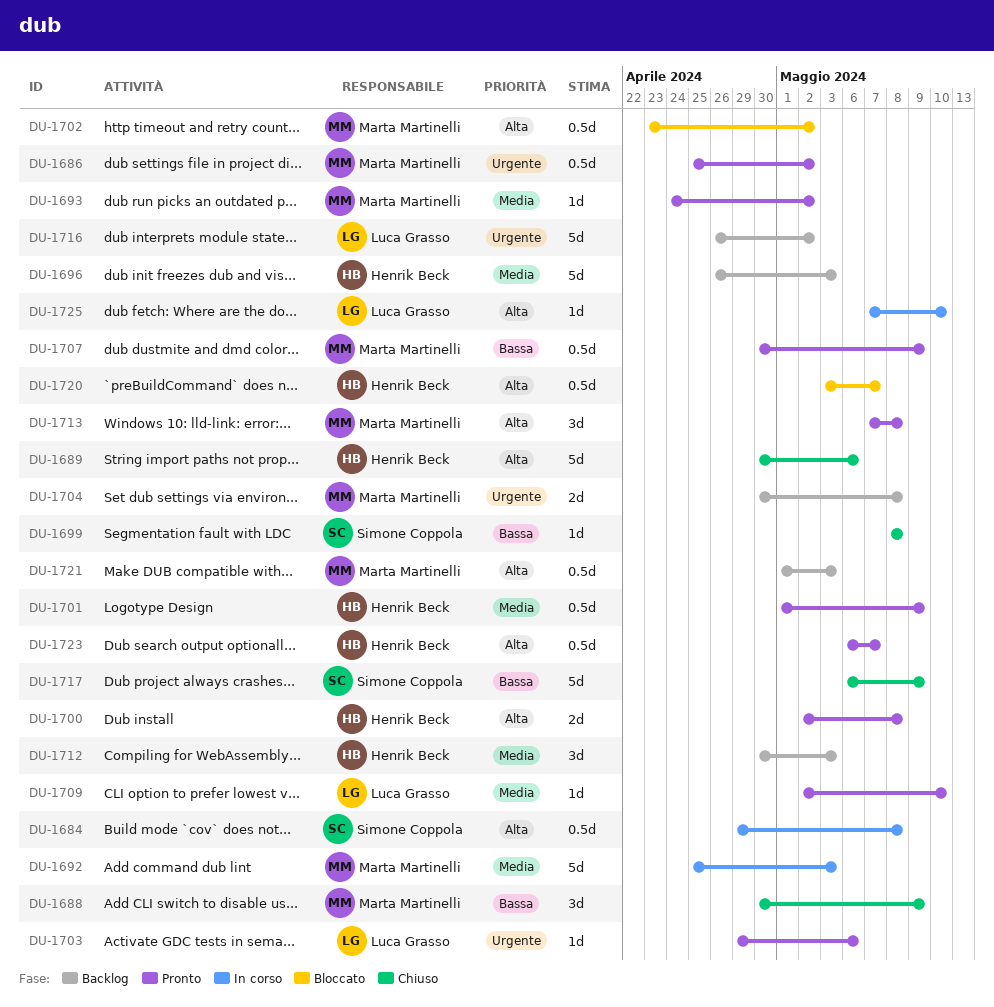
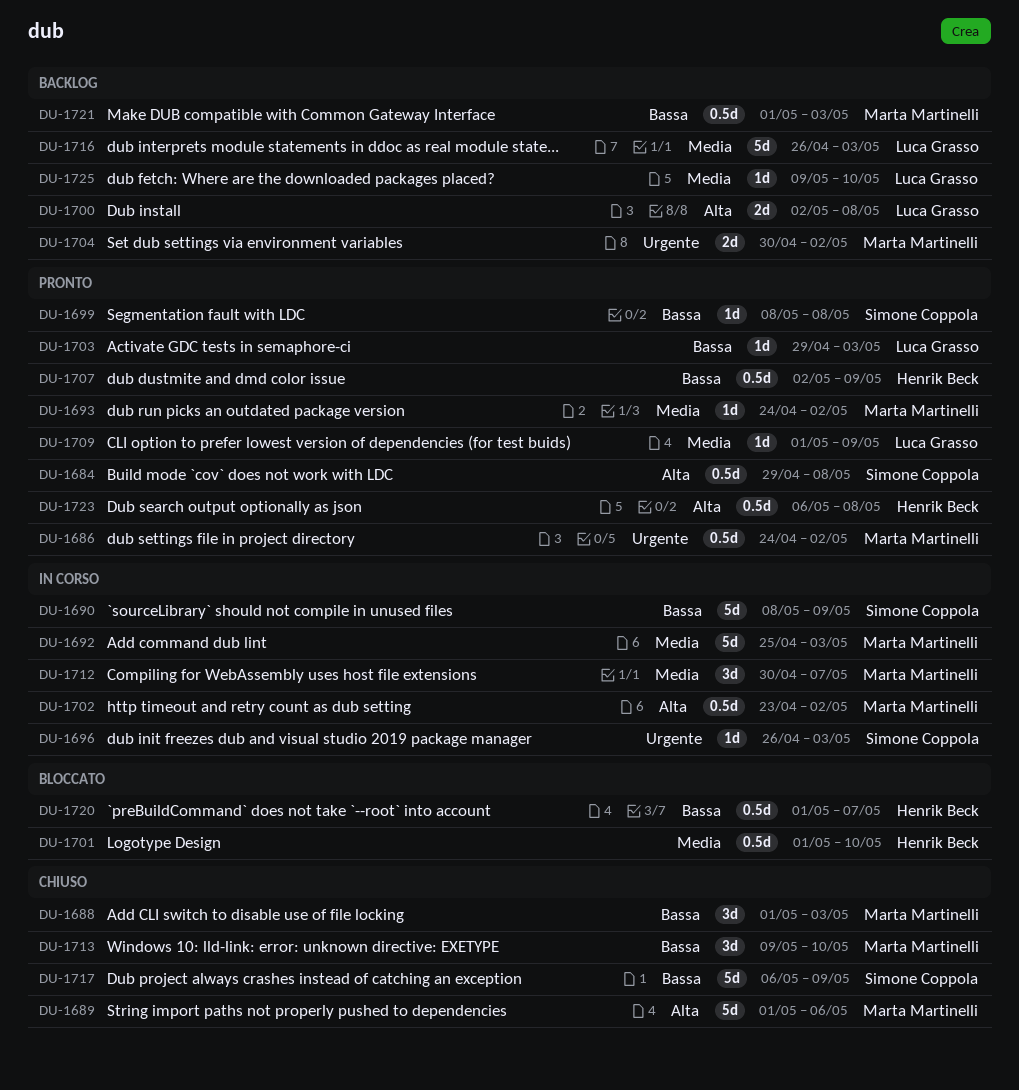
DU-1684, status: In corso -> Pronto
DU-1686, start: Apr 25 -> Apr 24
DU-1688, start: Apr 30 -> May 1
DU-1688, due: May 9 -> May 3
DU-1689, owner: Henrik Beck -> Marta Martinelli
DU-1689, start: Apr 30 -> May 1
DU-1690: none -> present
DU-1696, status: Backlog -> In corso
DU-1696, owner: Henrik Beck -> Simone Coppola
DU-1696, priority: Media -> Urgente
DU-1696, estimate: 5d -> 1d
DU-1699, status: Chiuso -> Pronto
DU-1700, status: Pronto -> Backlog
DU-1700, owner: Henrik Beck -> Luca Grasso
DU-1701, status: Pronto -> Bloccato
DU-1701, due: May 9 -> May 10
DU-1702, status: Bloccato -> In corso
DU-1703, priority: Urgente -> Bassa
DU-1703, due: May 6 -> May 3
DU-1704, due: May 8 -> May 2
DU-1707, owner: Marta Martinelli -> Henrik Beck
DU-1707, start: Apr 30 -> May 2
DU-1709, start: May 2 -> May 1
DU-1709, due: May 10 -> May 9
DU-1712, status: Backlog -> In corso
DU-1712, owner: Henrik Beck -> Marta Martinelli
DU-1712, due: May 3 -> May 7
DU-1713, status: Pronto -> Chiuso
DU-1713, priority: Alta -> Bassa
DU-1713, start: May 7 -> May 9
DU-1713, due: May 8 -> May 10
DU-1716, priority: Urgente -> Media
DU-1716, due: May 2 -> May 3
DU-1720, priority: Alta -> Bassa
DU-1720, start: May 3 -> May 1
DU-1721, priority: Alta -> Bassa
DU-1723, due: May 7 -> May 8
DU-1725, status: In corso -> Backlog
DU-1725, priority: Alta -> Media
DU-1725, start: May 7 -> May 9

